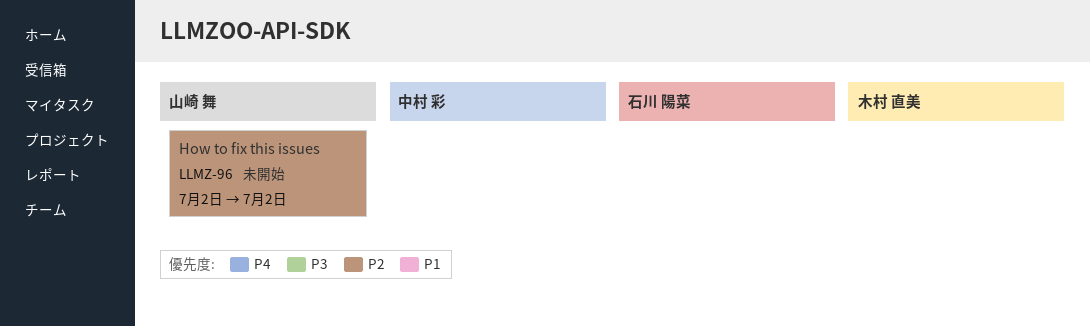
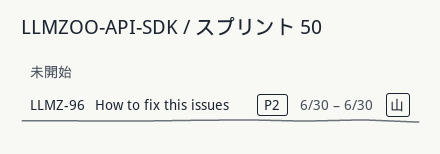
LLMZ-96, start: Jul 2 -> Jun 30
LLMZ-96, due: Jul 2 -> Jun 30

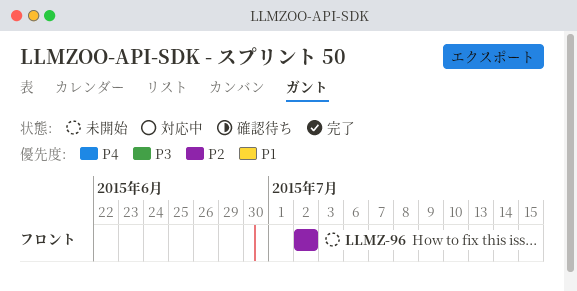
LLMZ-96, start: Jun 30 -> Jul 2
LLMZ-96, due: Jun 30 -> Jul 2

